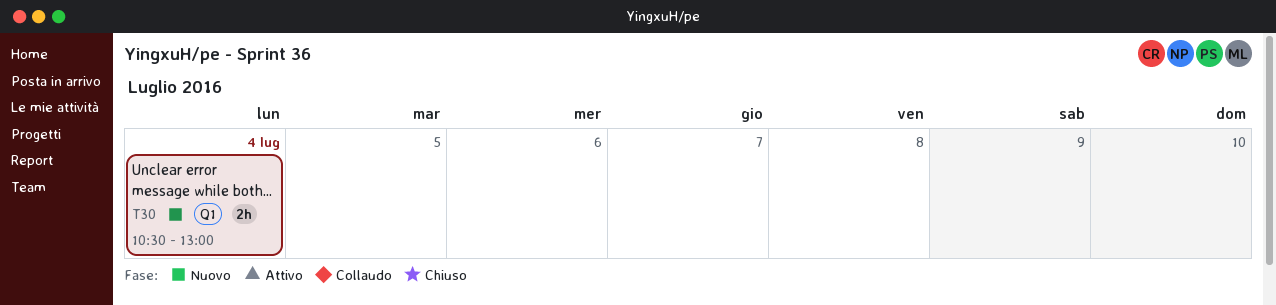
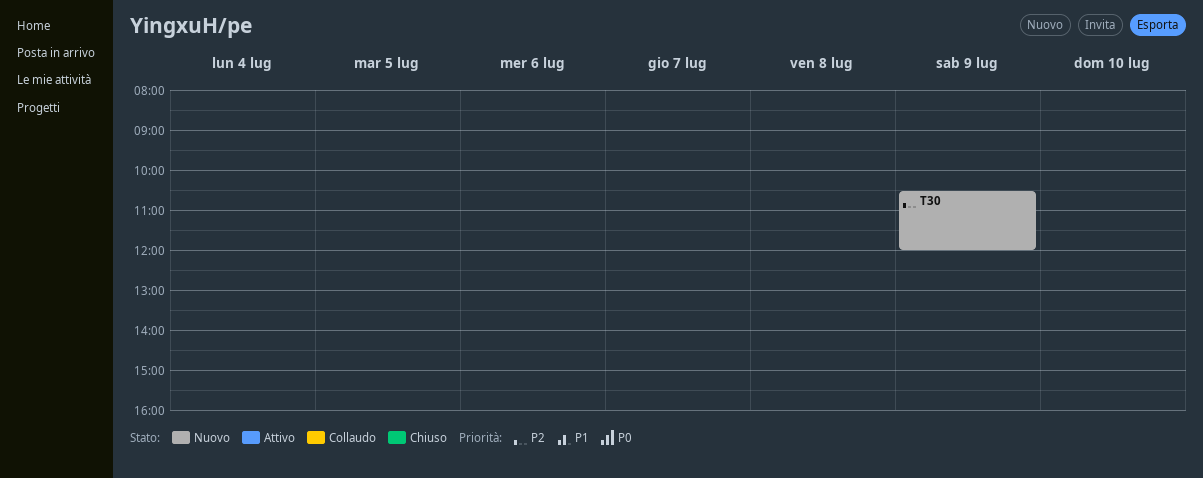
T30, day: Jul 4 -> Jul 9
T30, ends: 13:00 -> 12:00

